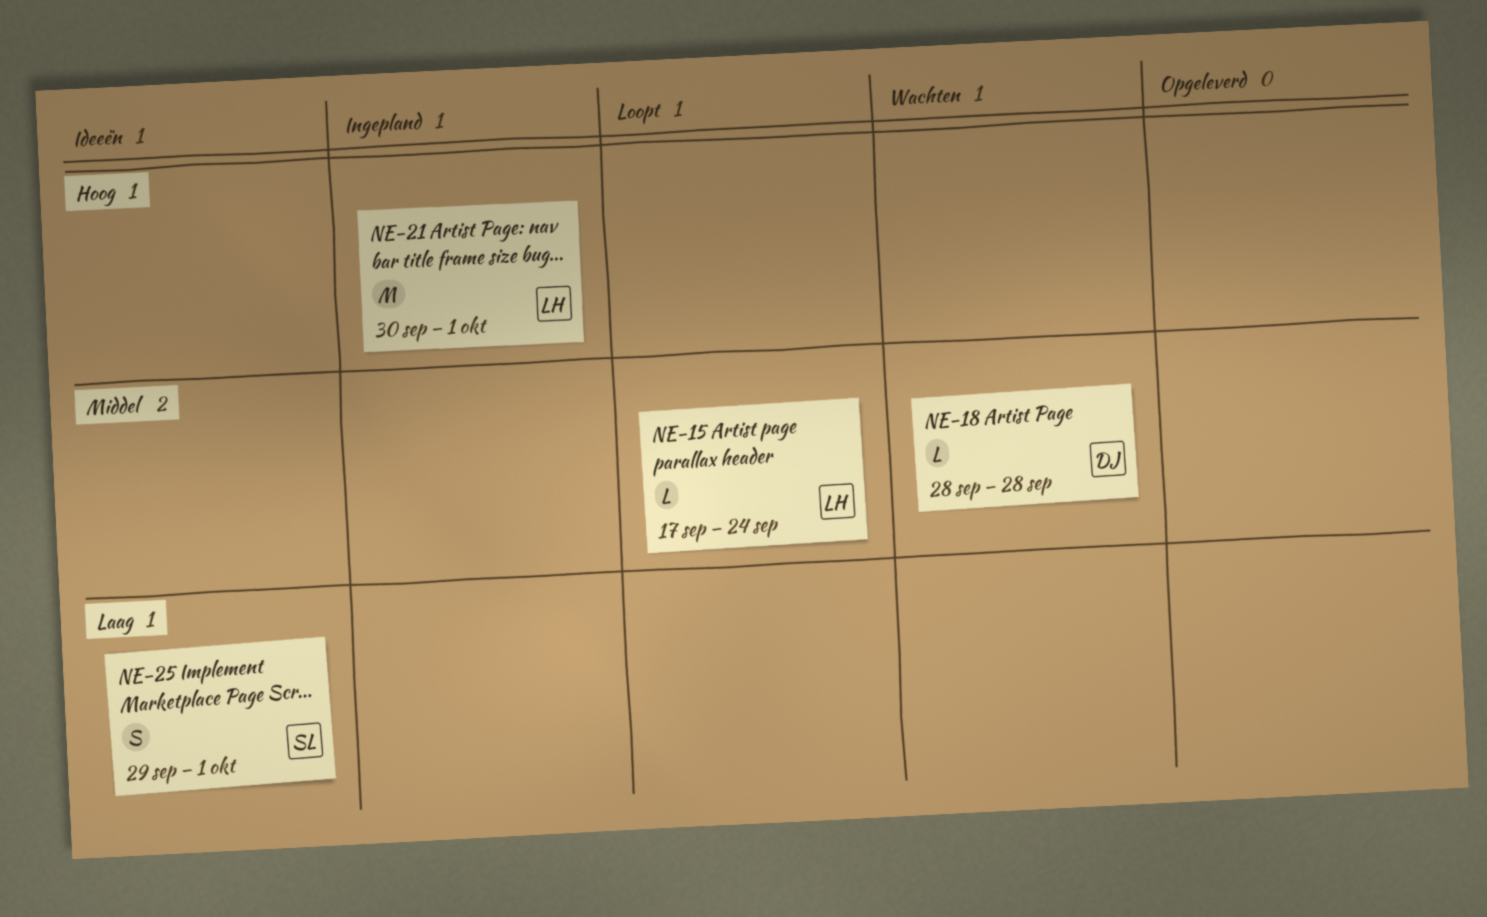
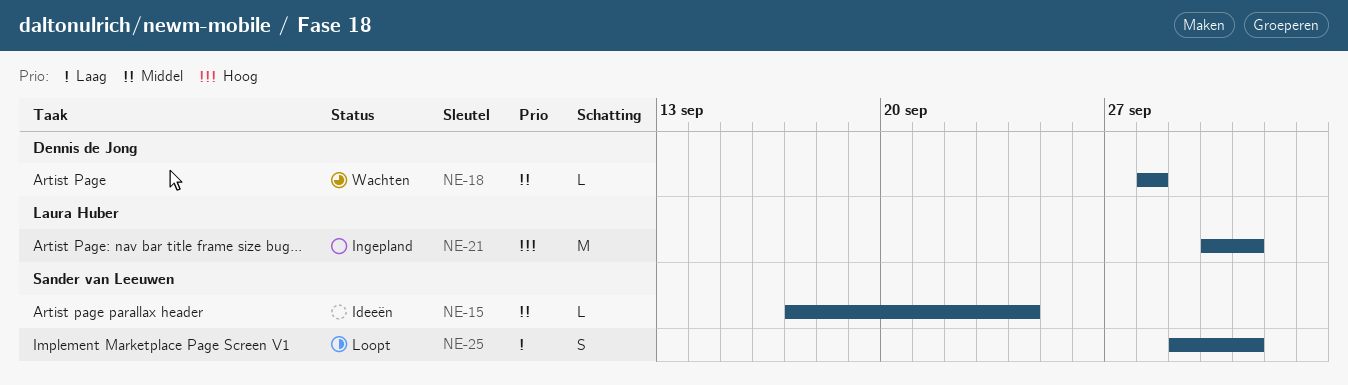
NE-15, status: Loopt -> Ideeën
NE-15, owner: Laura Huber -> Sander van Leeuwen
NE-25, status: Ideeën -> Loopt

